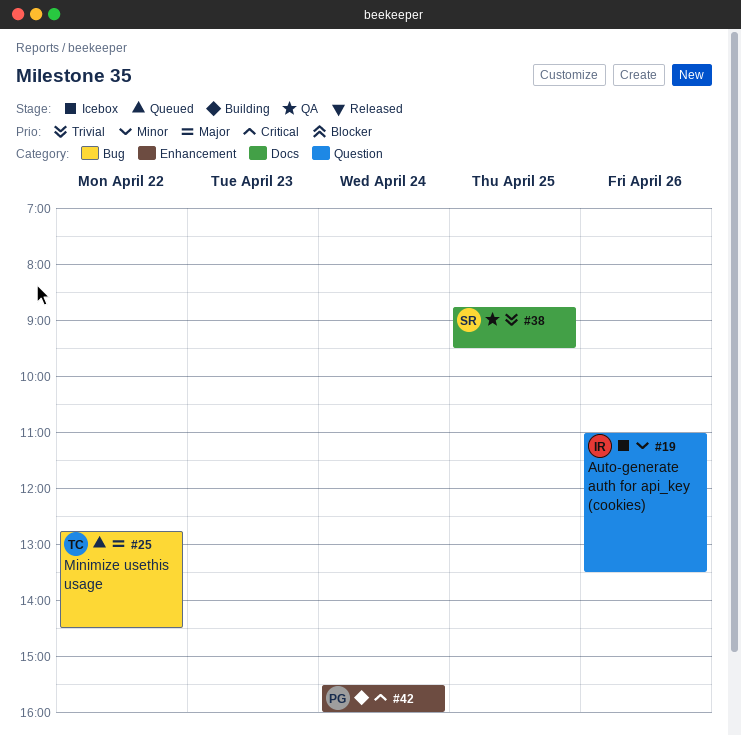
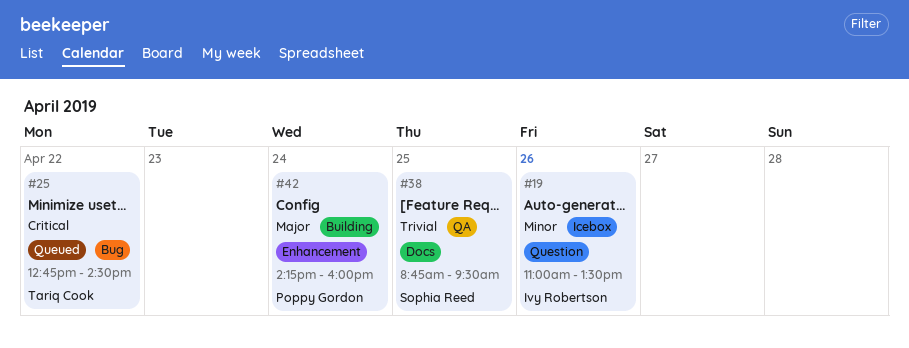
#25, priority: Major -> Critical
#42, priority: Critical -> Major
#42, begins: 15:30 -> 14:15

